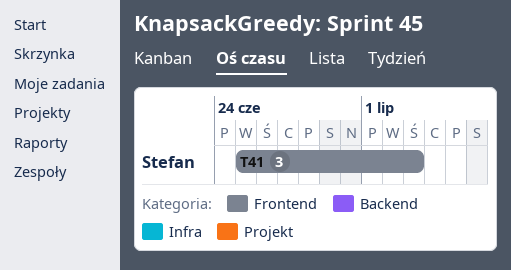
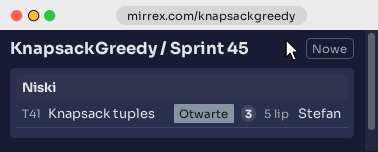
T41, due: Jul 3 -> Jul 5

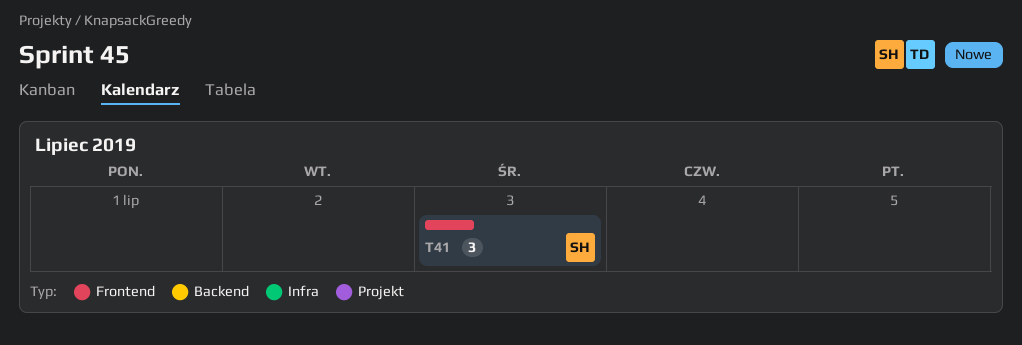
T41, due: Jul 5 -> Jul 3

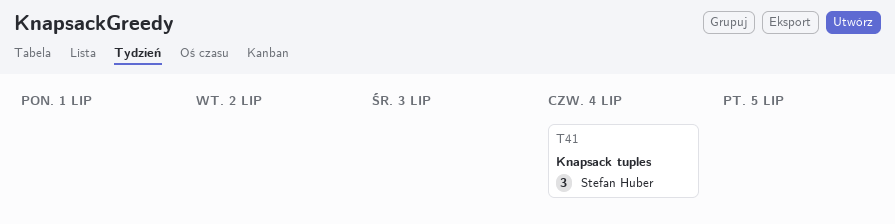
T41, due: Jul 3 -> Jul 4

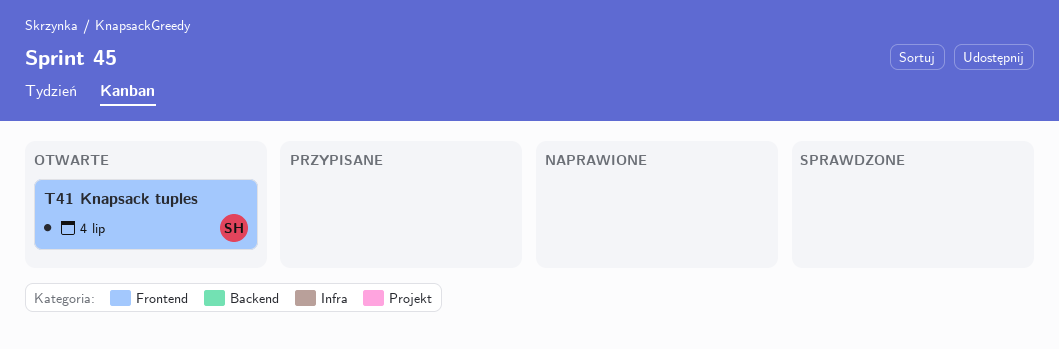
T41, estimate: 3 -> 1

